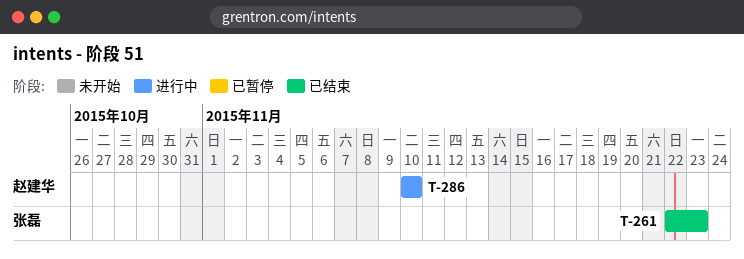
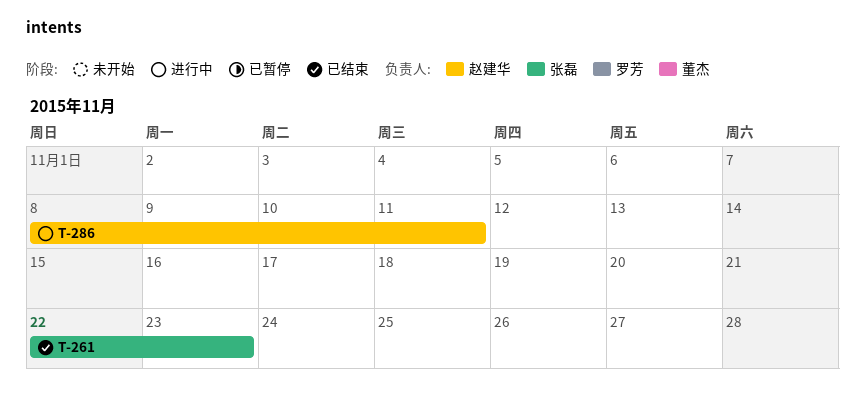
T-286, start: Nov 10 -> Nov 8
T-286, due: Nov 10 -> Nov 11

